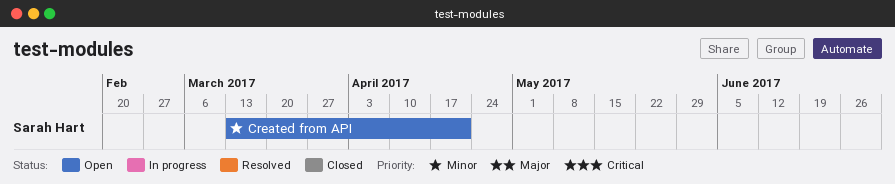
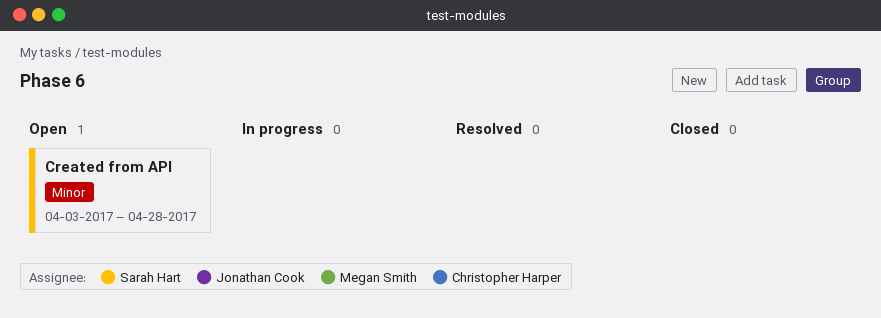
Created from API, start: Mar 13 -> Apr 3
Created from API, due: Apr 21 -> Apr 28

